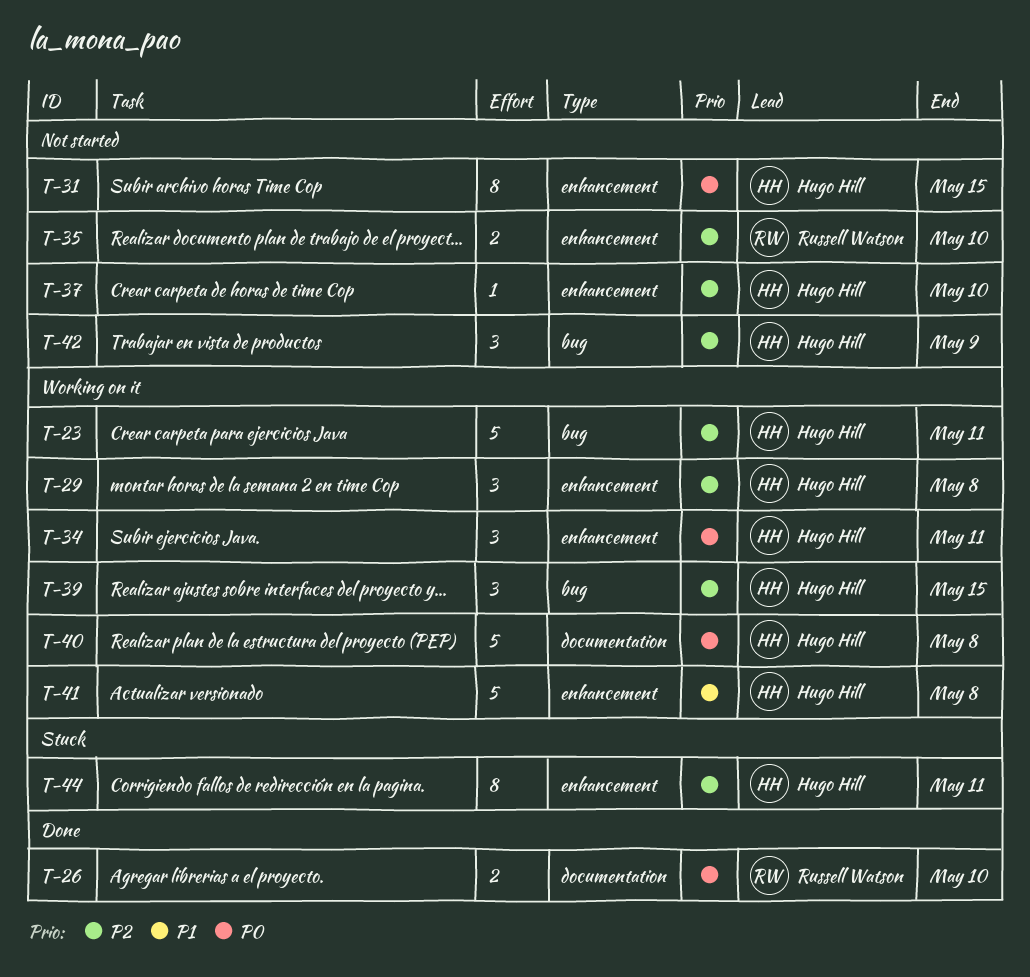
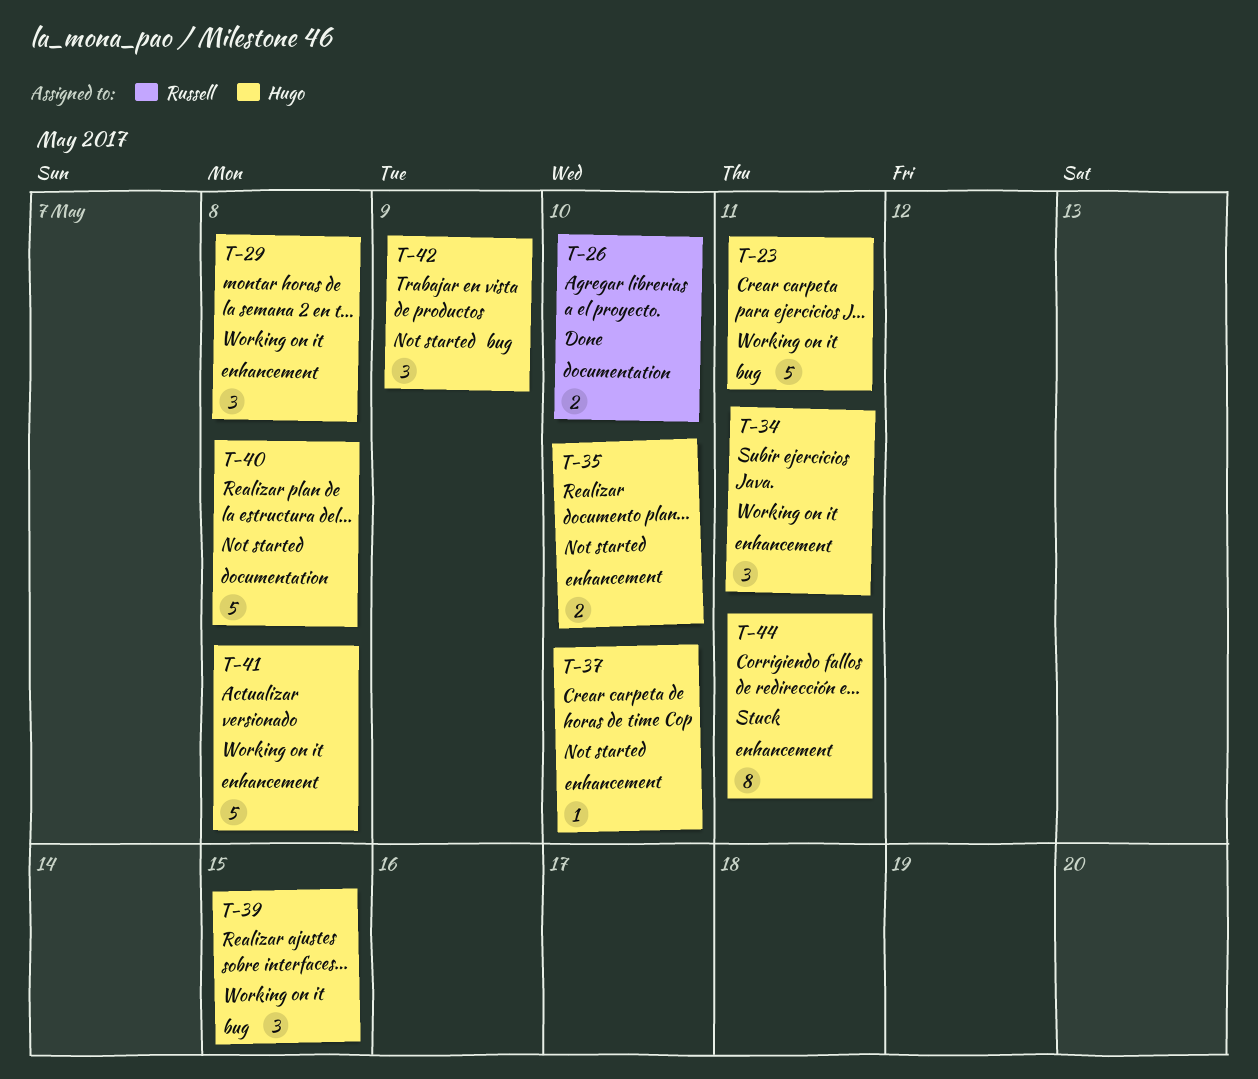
T-31: present -> none
T-35, owner: Russell Watson -> Hugo Hill
T-40, status: Working on it -> Not started

